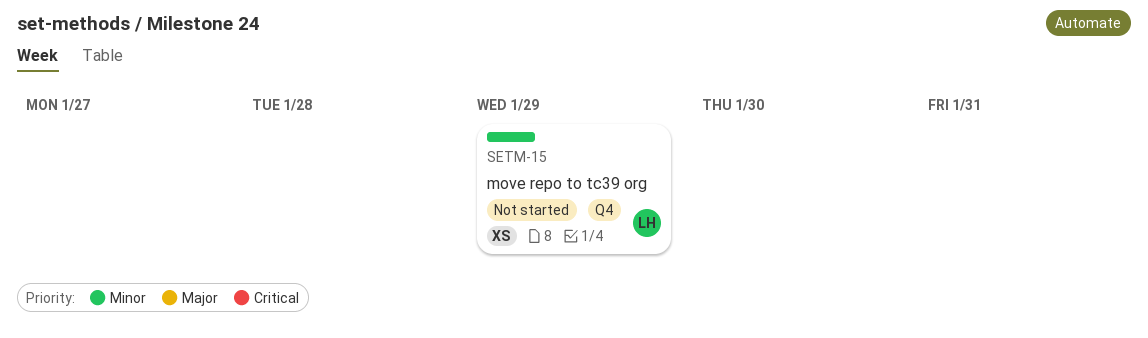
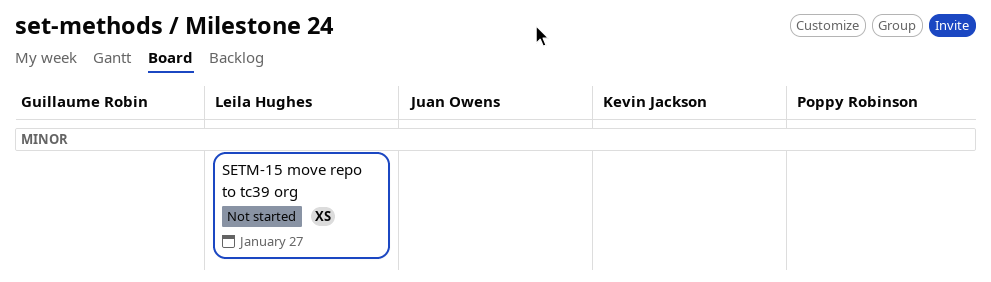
SETM-15, due: Jan 29 -> Jan 27

